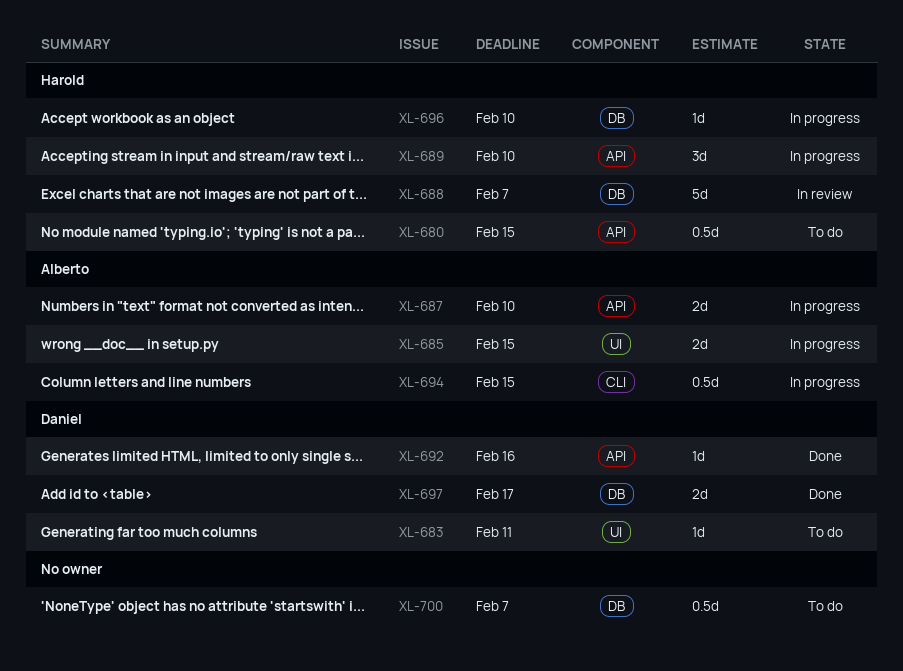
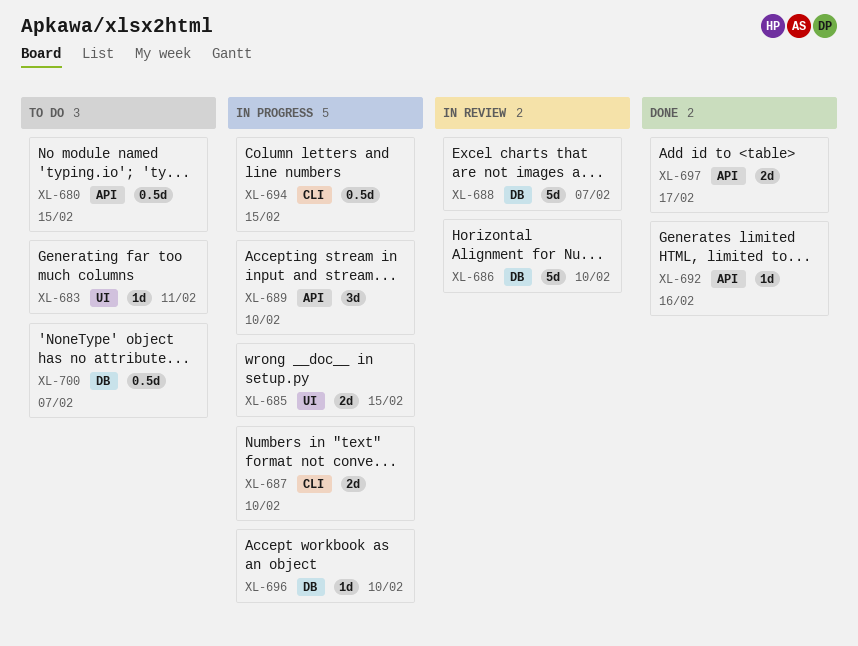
XL-686: none -> present
XL-687, label: API -> CLI
XL-697, label: DB -> API

